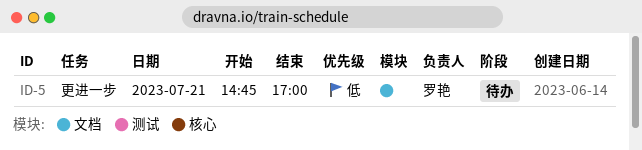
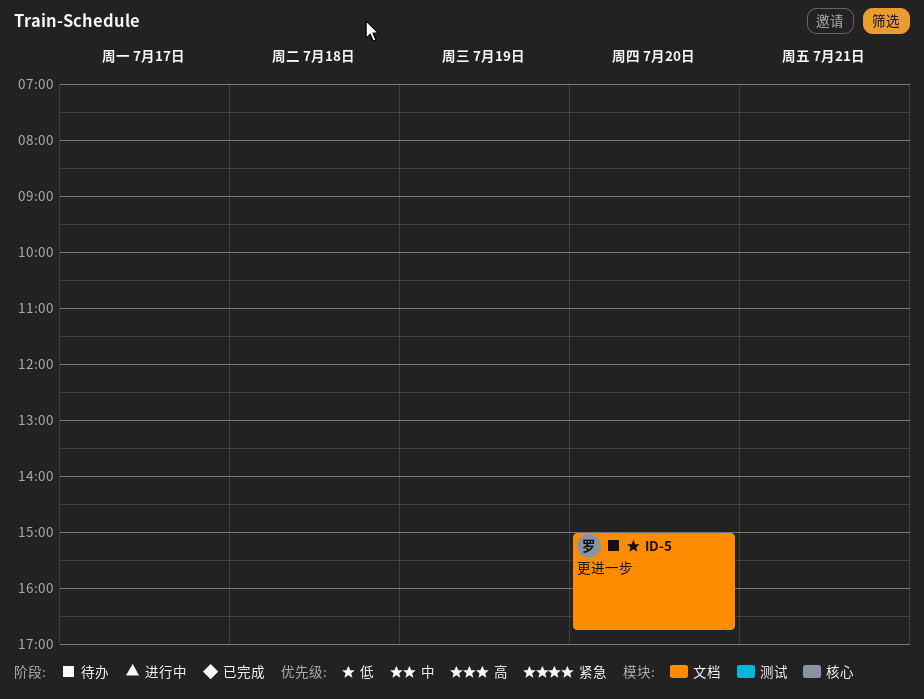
ID-5, day: Jul 21 -> Jul 20
ID-5, begins: 14:45 -> 15:00
ID-5, ends: 17:00 -> 16:45

